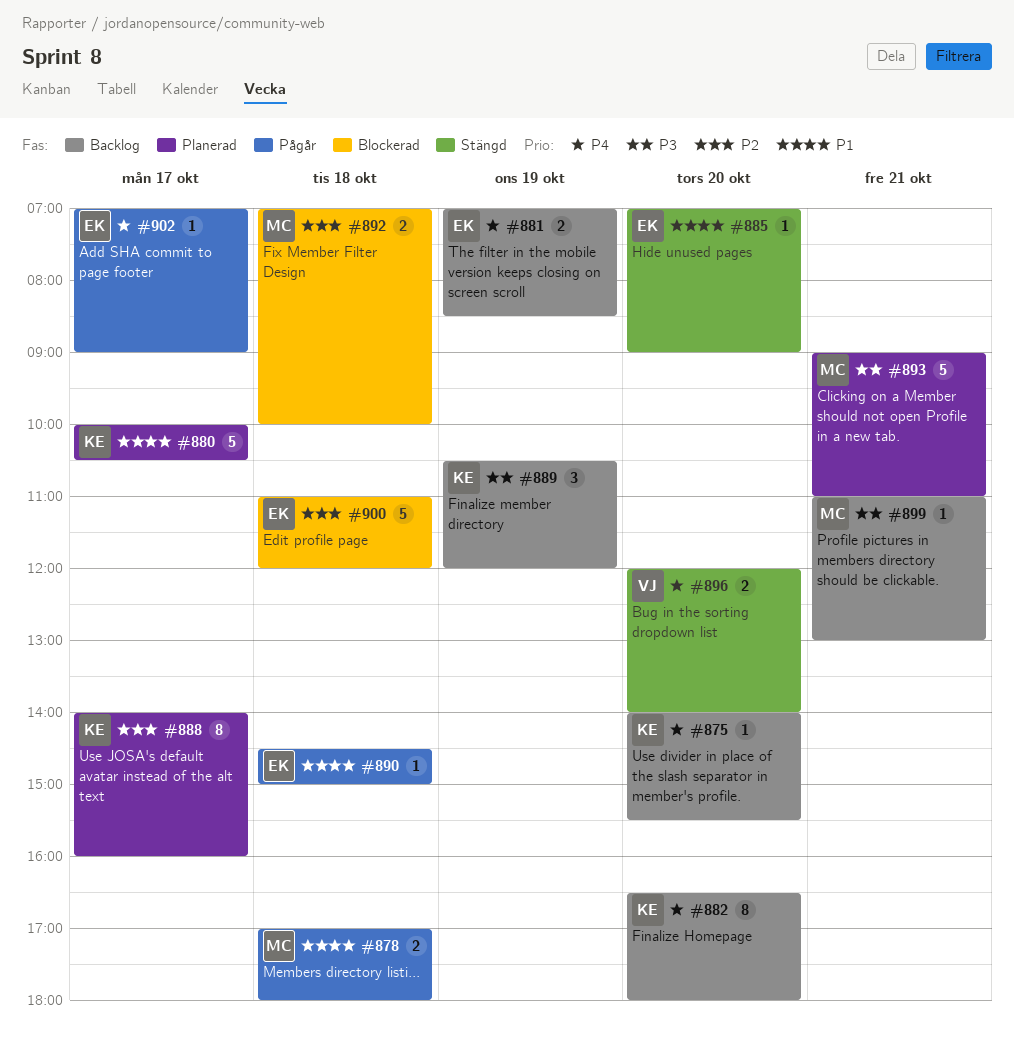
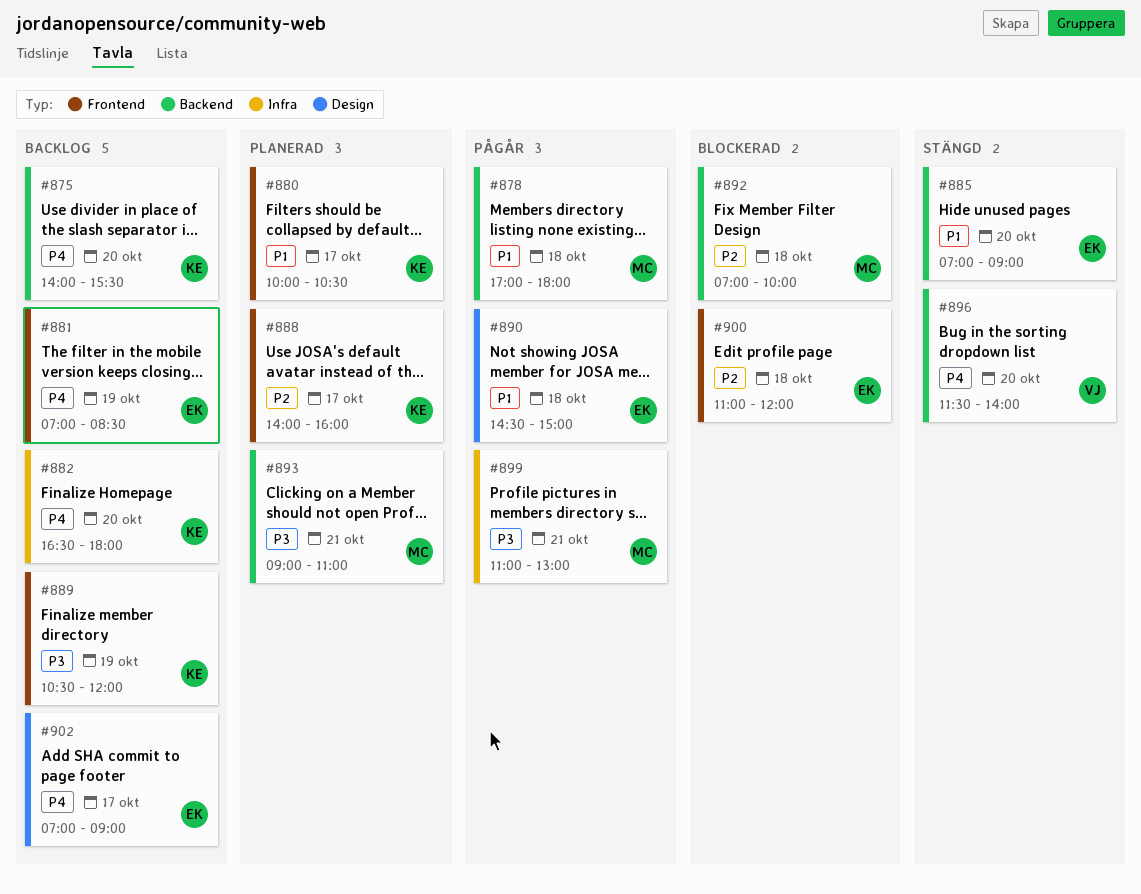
#896, begins: 12:00 -> 11:30
#899, status: Backlog -> Pågår
#902, status: Pågår -> Backlog

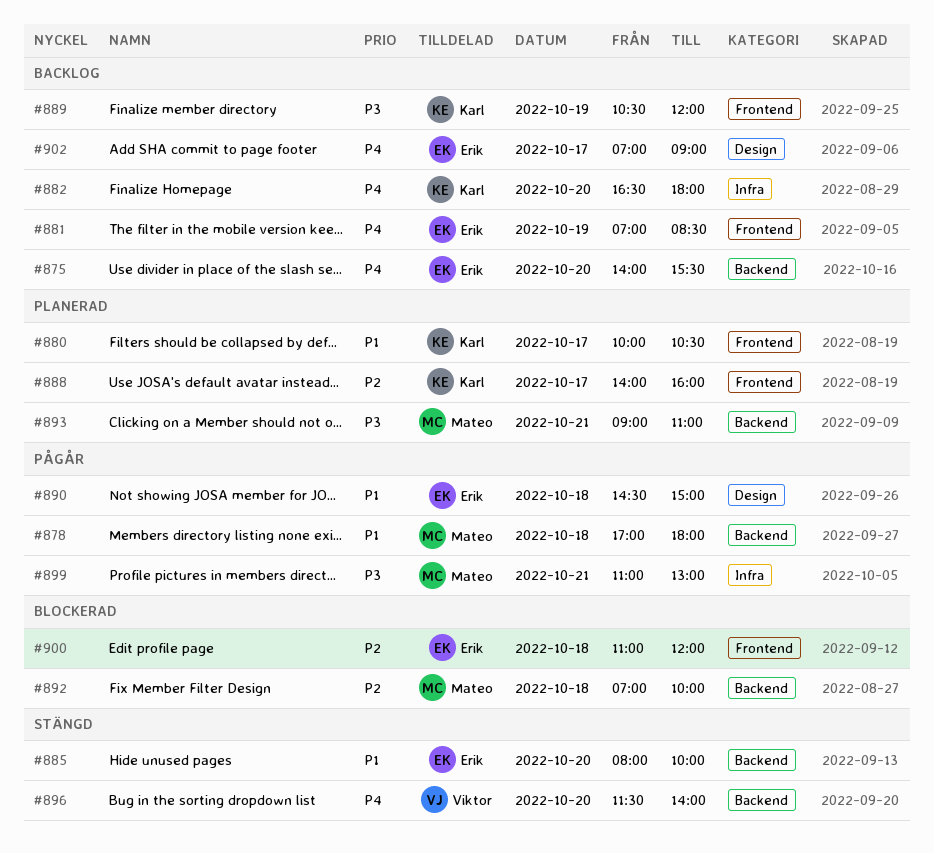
#875, owner: Karl -> Erik
#885, begins: 07:00 -> 08:00
#885, ends: 09:00 -> 10:00

